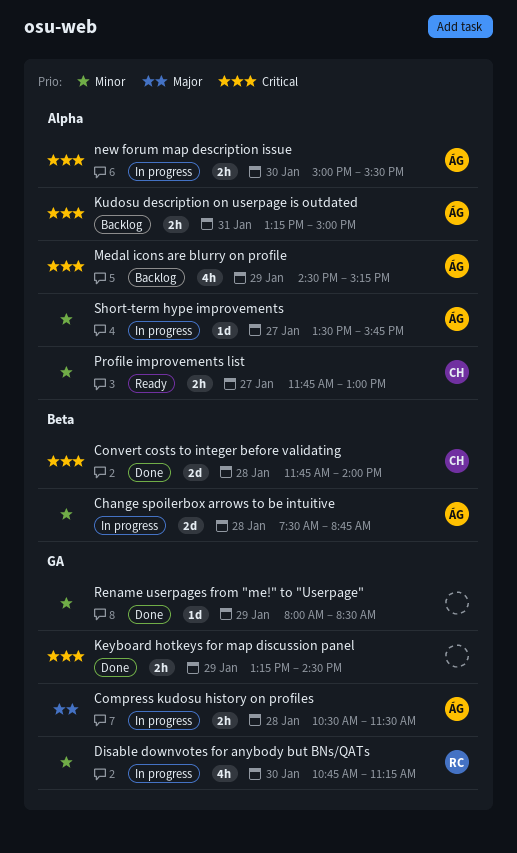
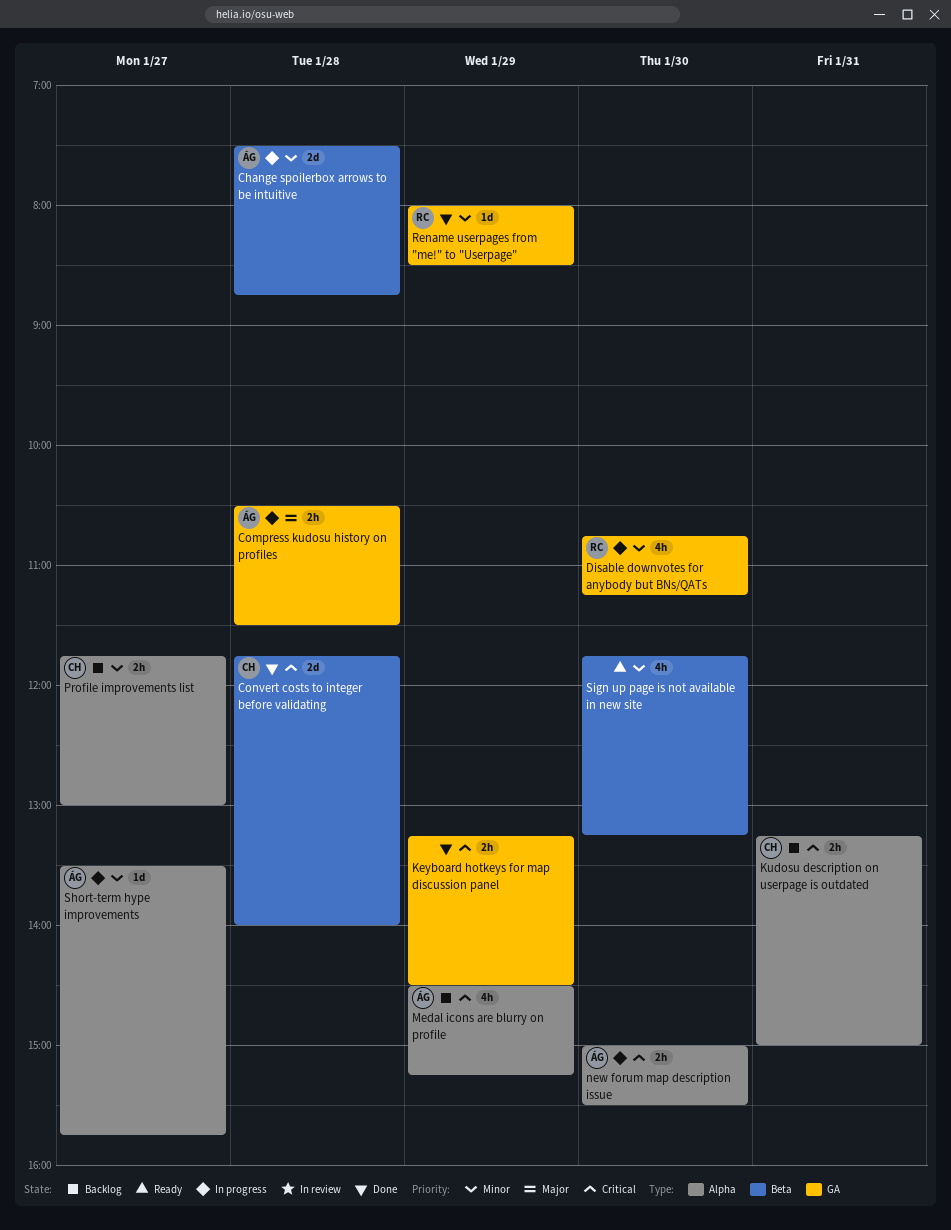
Kudosu description on userpage is outdated, owner: ÁG -> CH
Profile improvements list, status: Ready -> Backlog
Rename userpages from "me!" to "Userpage", owner: none -> RC
Sign up page is not available in new site: none -> present

